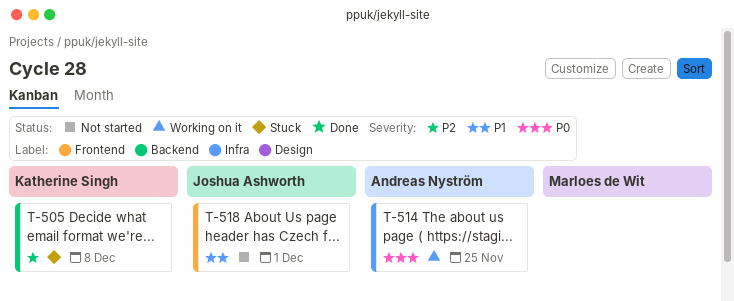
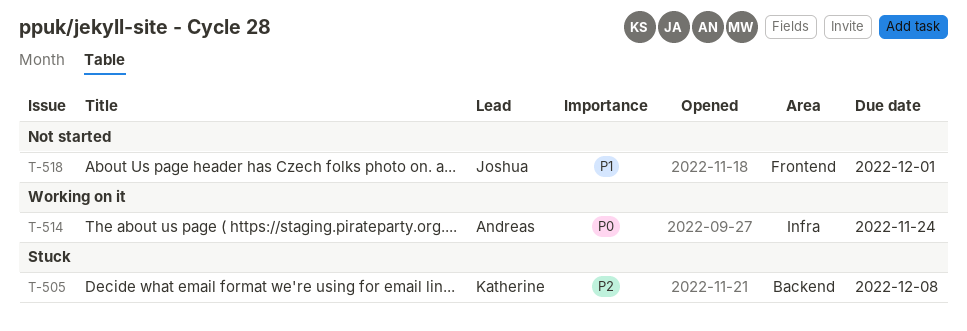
T-514, due: Nov 25 -> Nov 24

